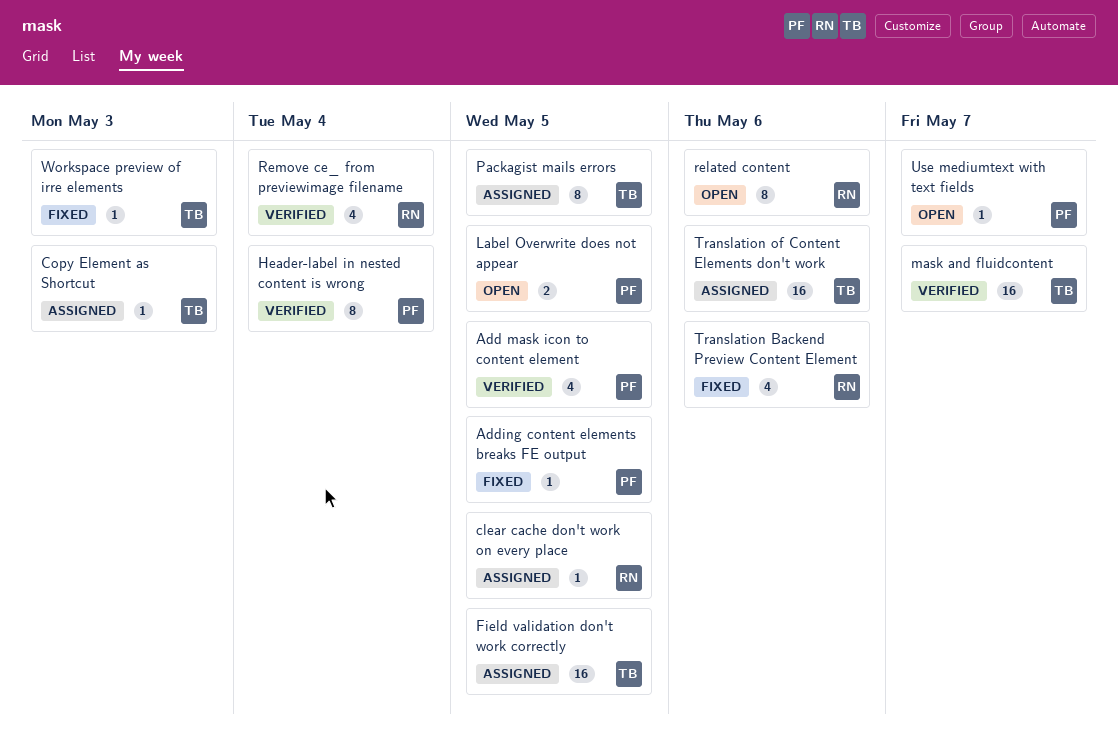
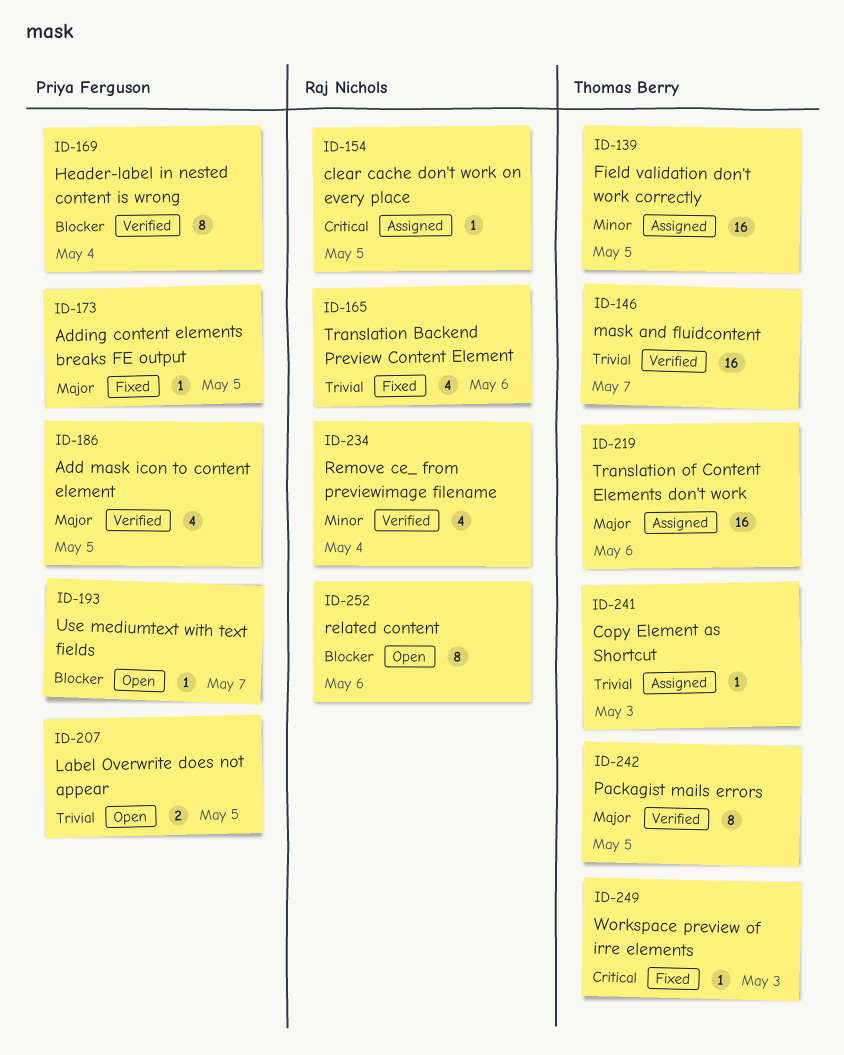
Packagist mails errors, status: Assigned -> Verified

